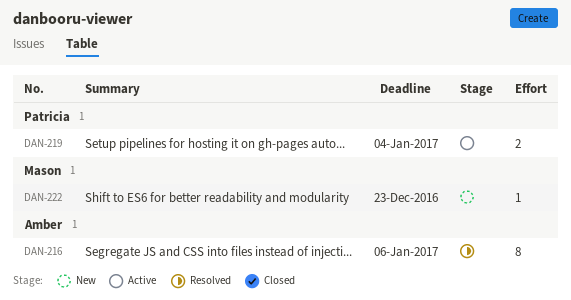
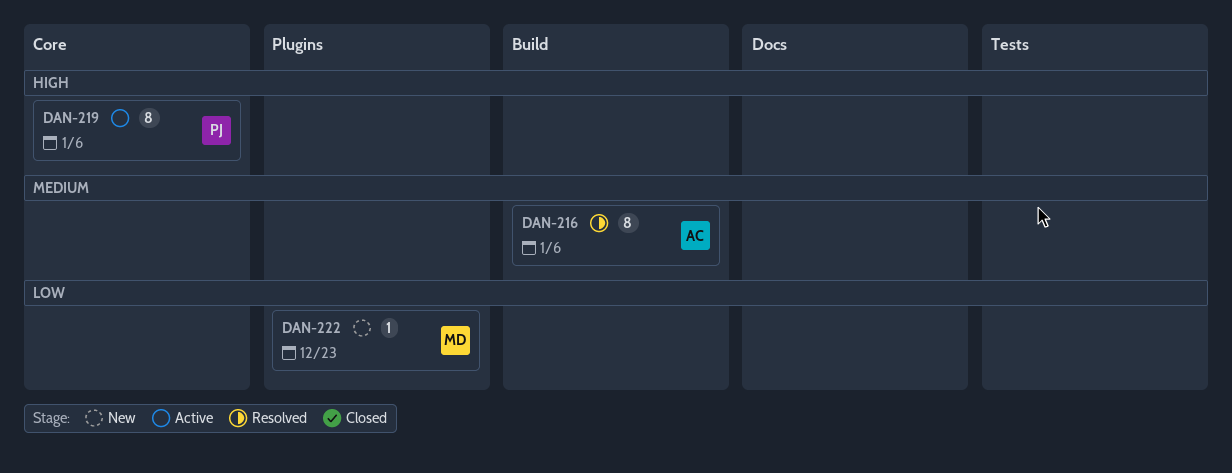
DAN-219, estimate: 2 -> 8
DAN-219, due: Jan 4 -> Jan 6

